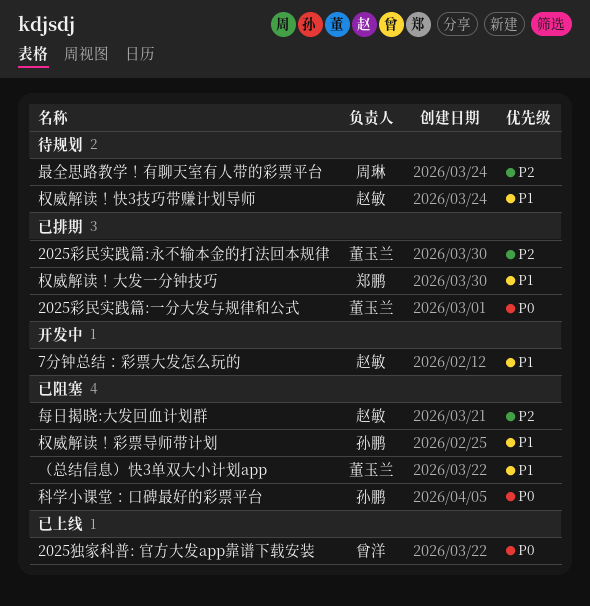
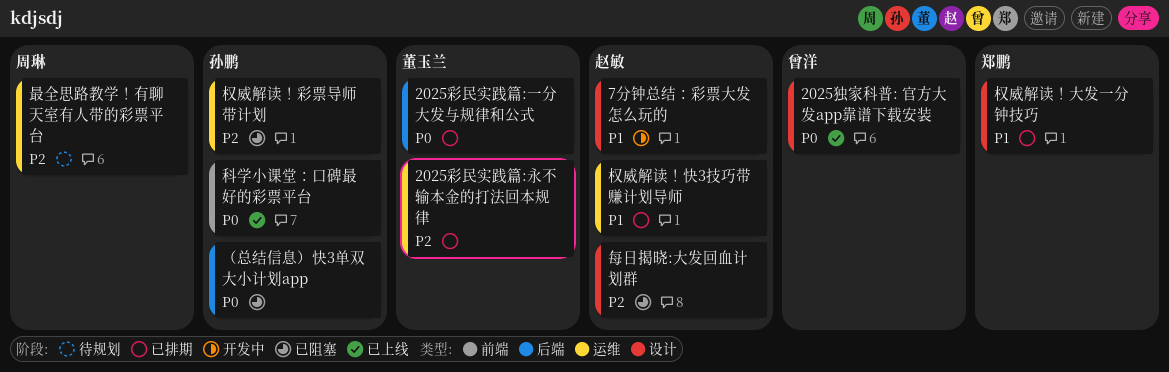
权威解读！彩票导师带计划, priority: P1 -> P2
权威解读！快3技巧带赚计划导师, status: 待规划 -> 已排期
科学小课堂：口碑最好的彩票平台, status: 已阻塞 -> 已上线
（总结信息）快3单双大小计划app, owner: 董玉兰 -> 孙鹏
（总结信息）快3单双大小计划app, priority: P1 -> P0

